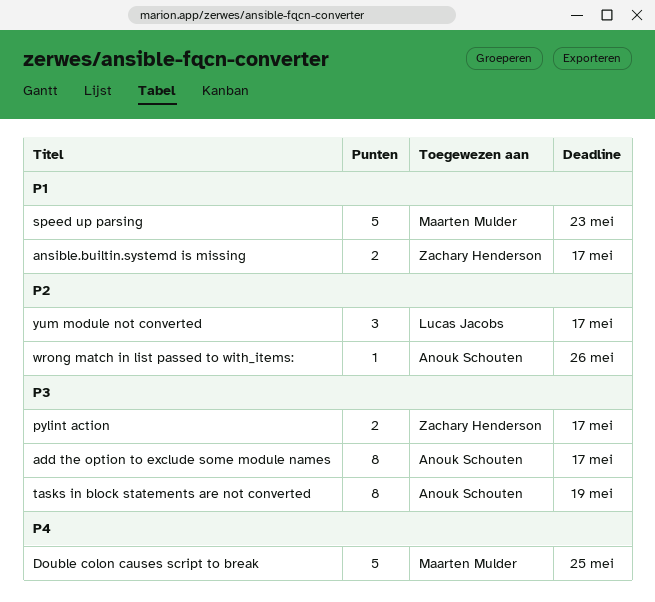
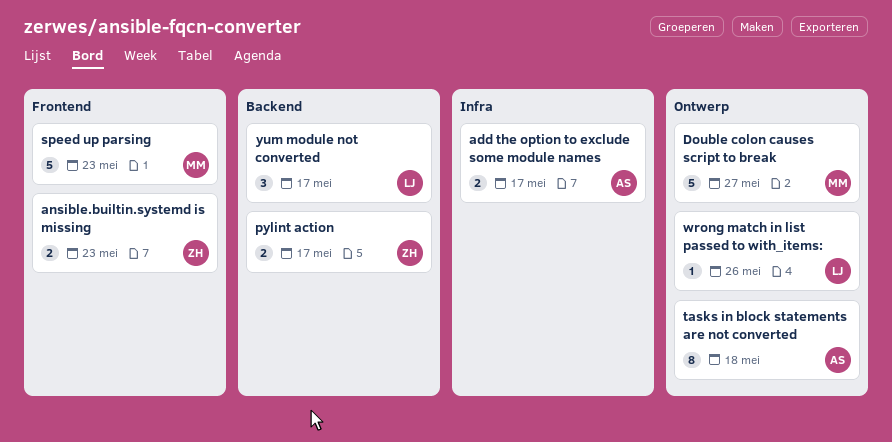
add the option to exclude some module names, estimate: 8 -> 2
ansible.builtin.systemd is missing, due: May 17 -> May 23
Double colon causes script to break, due: May 25 -> May 27
tasks in block statements are not converted, due: May 19 -> May 18
wrong match in list passed to with_items:, owner: Anouk Schouten -> Lucas Jacobs

